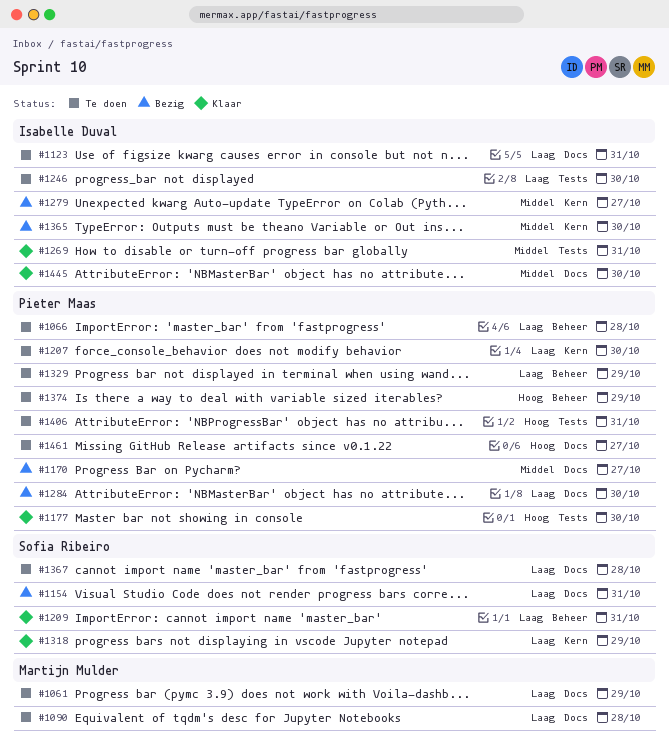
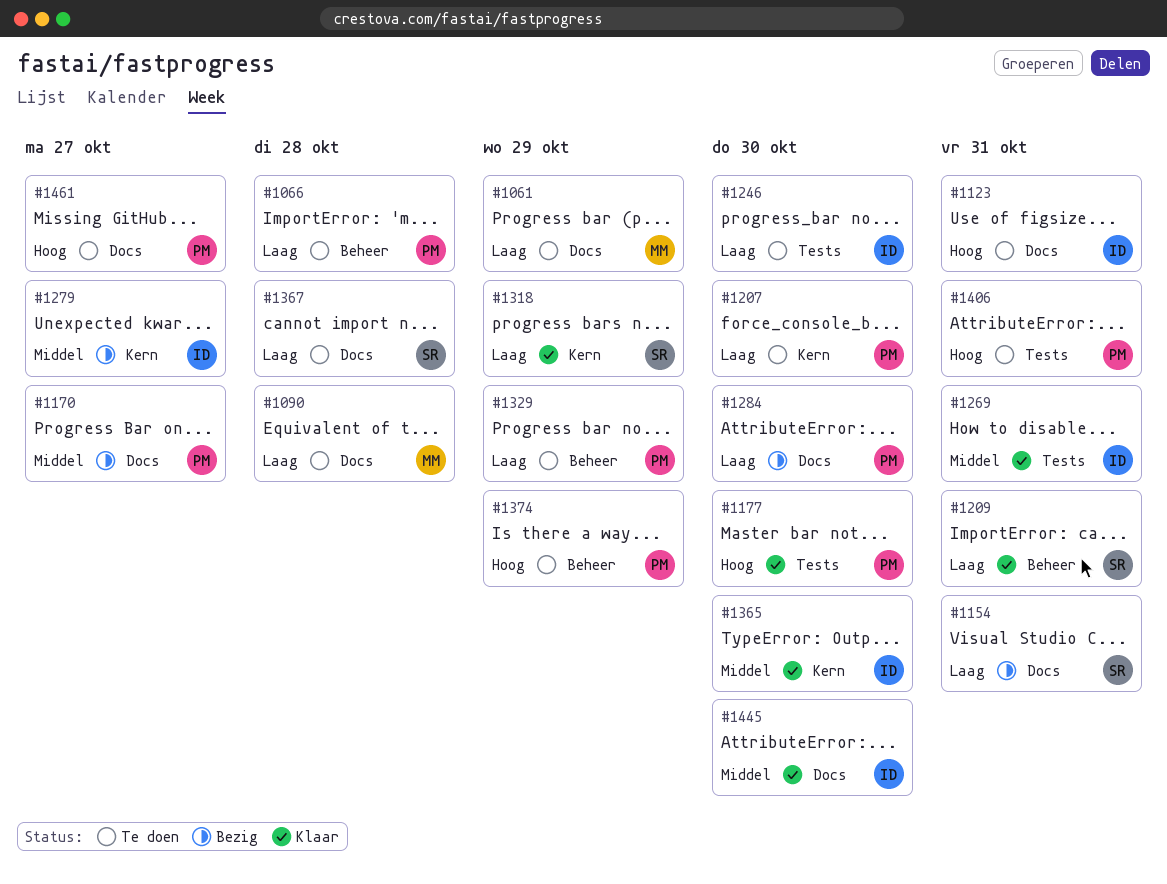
#1123, priority: Laag -> Hoog
#1365, status: Bezig -> Klaar

